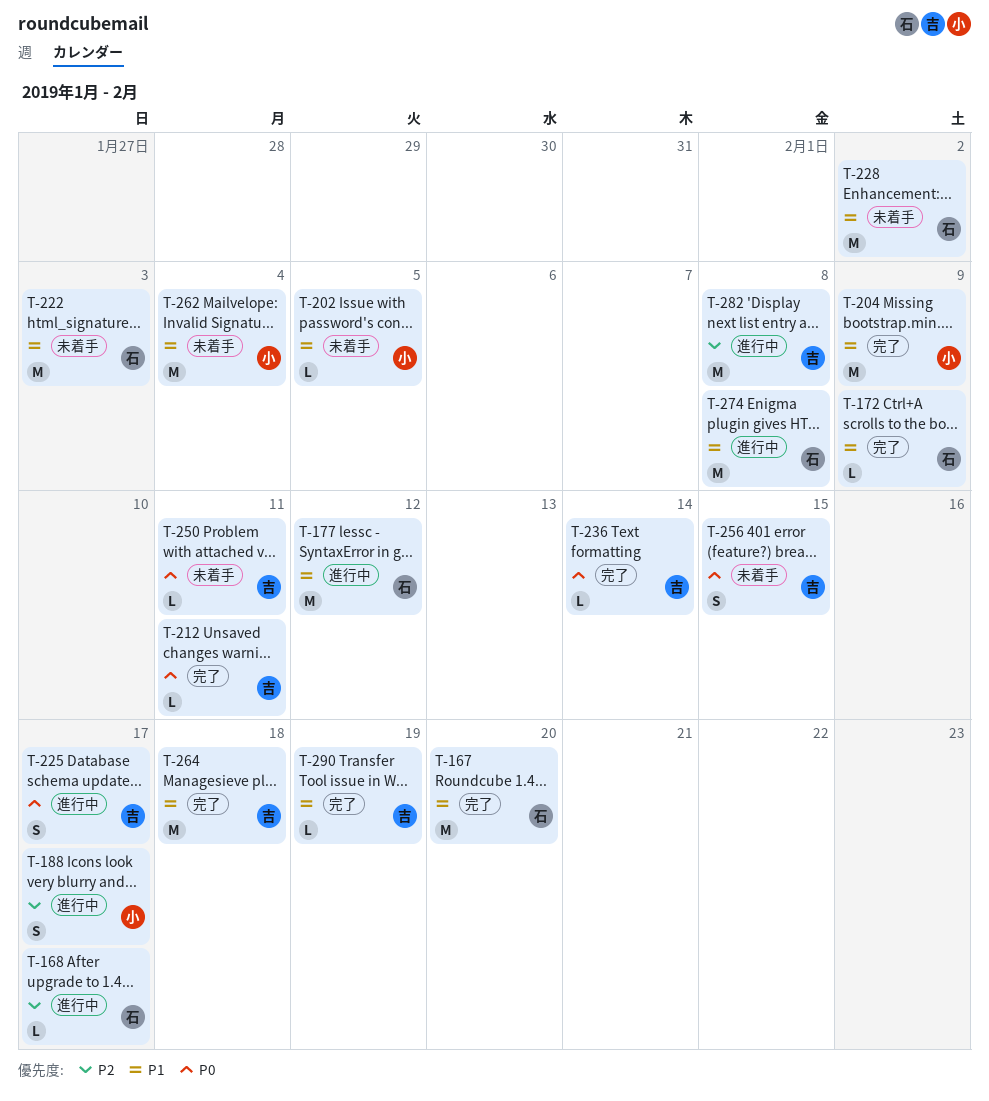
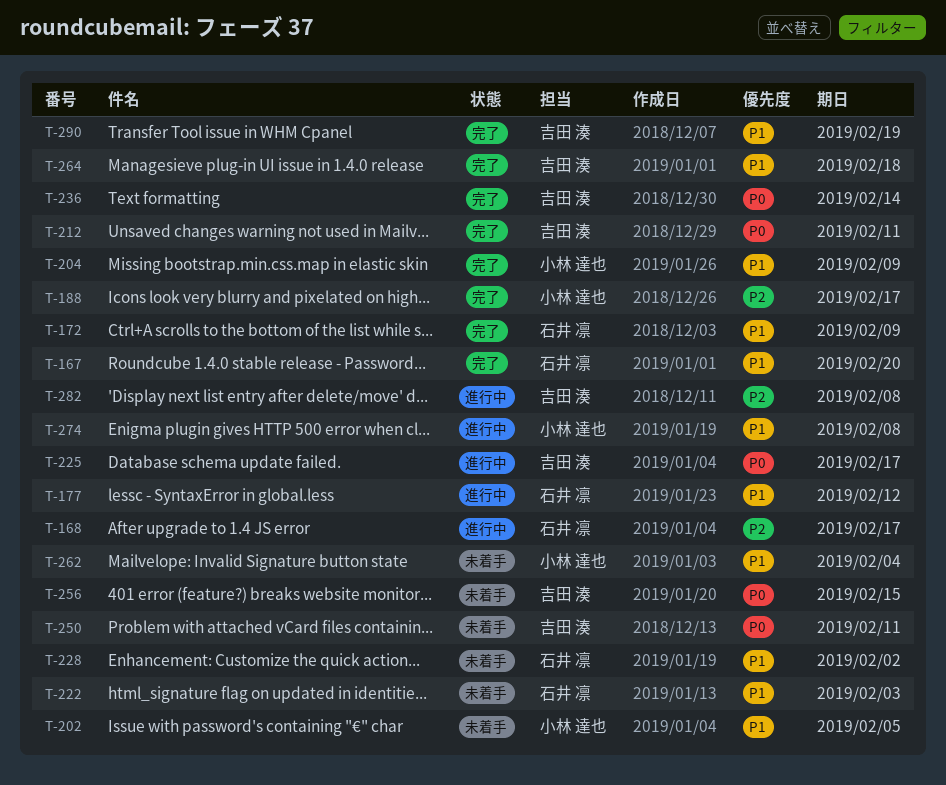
T-188, status: 進行中 -> 完了
T-274, owner: 石井 凛 -> 小林 達也

